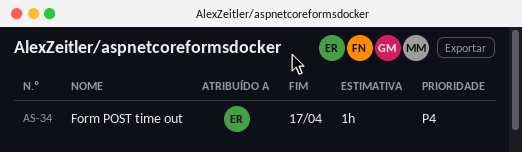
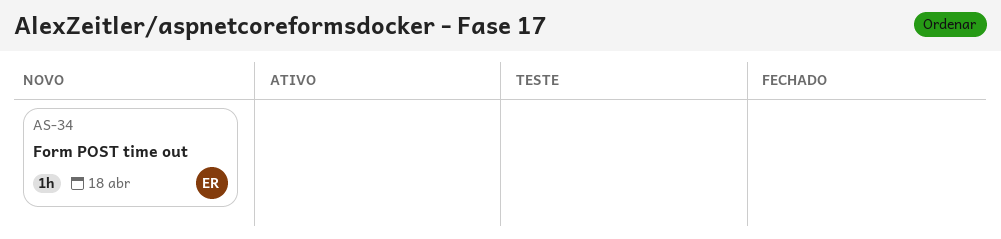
AS-34, due: Apr 17 -> Apr 18

